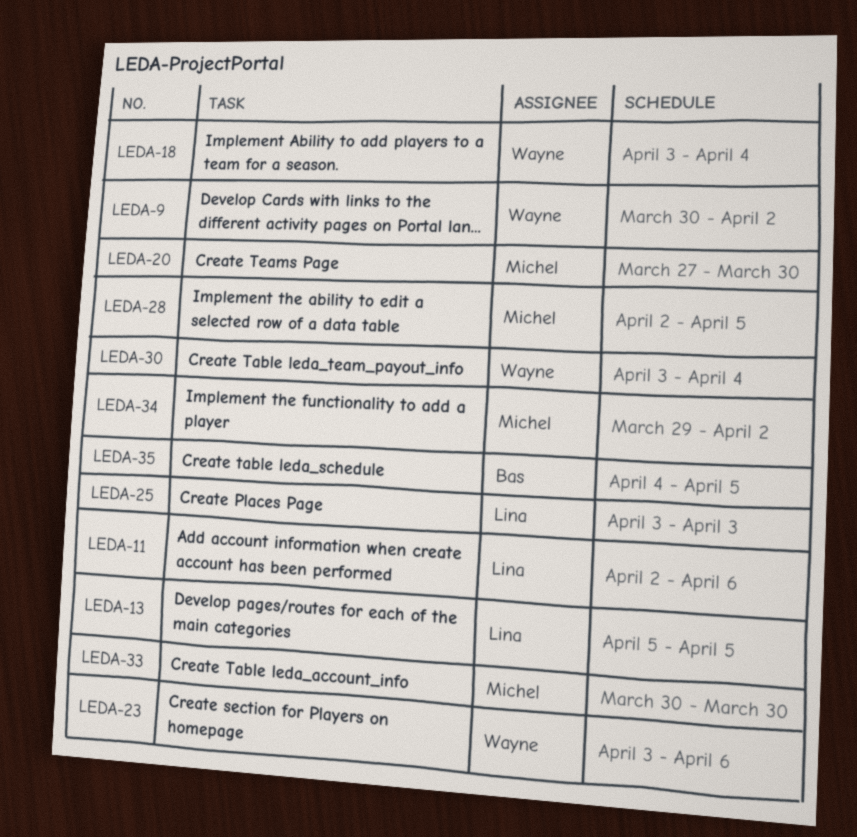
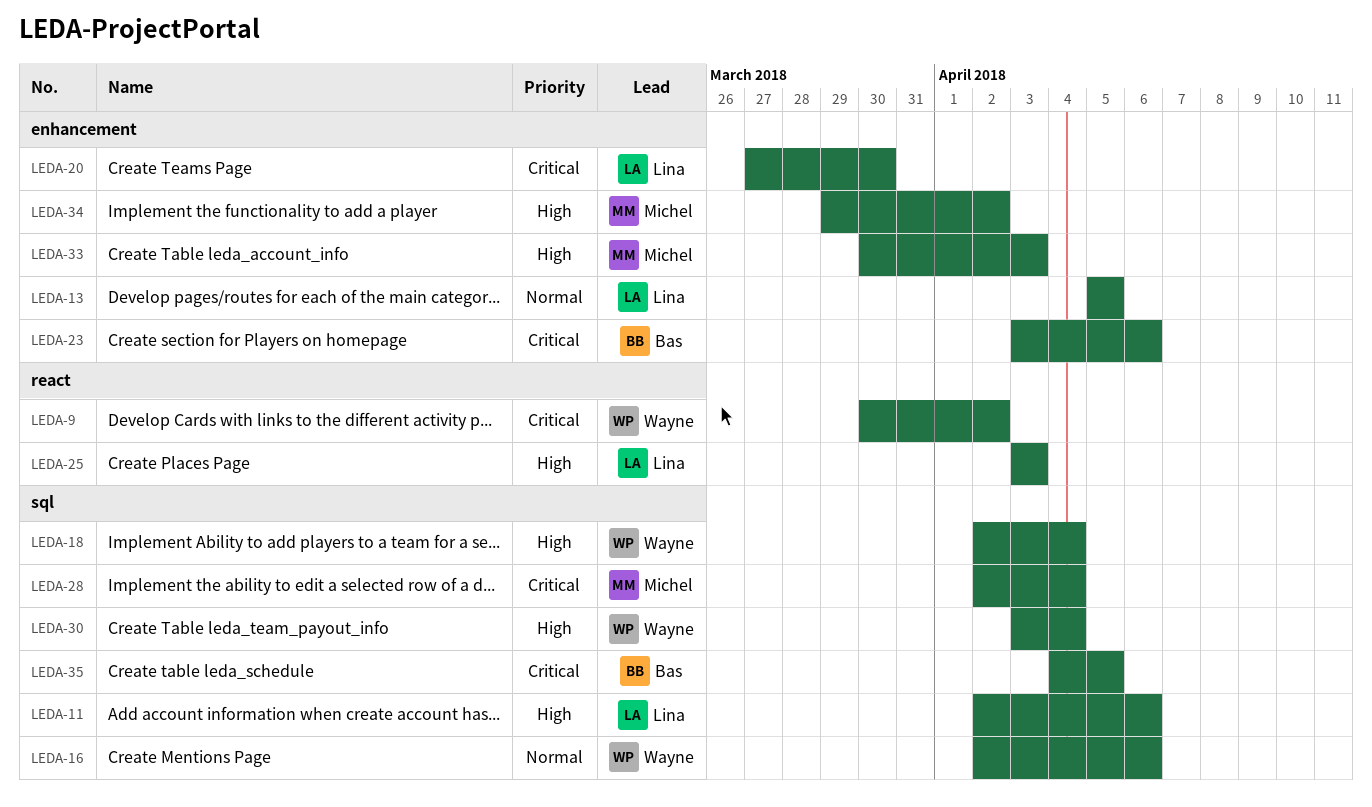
LEDA-16: none -> present
LEDA-18, start: Apr 3 -> Apr 2
LEDA-20, owner: Michel -> Lina
LEDA-23, owner: Wayne -> Bas
LEDA-28, due: Apr 5 -> Apr 4
LEDA-33, due: Mar 30 -> Apr 3

